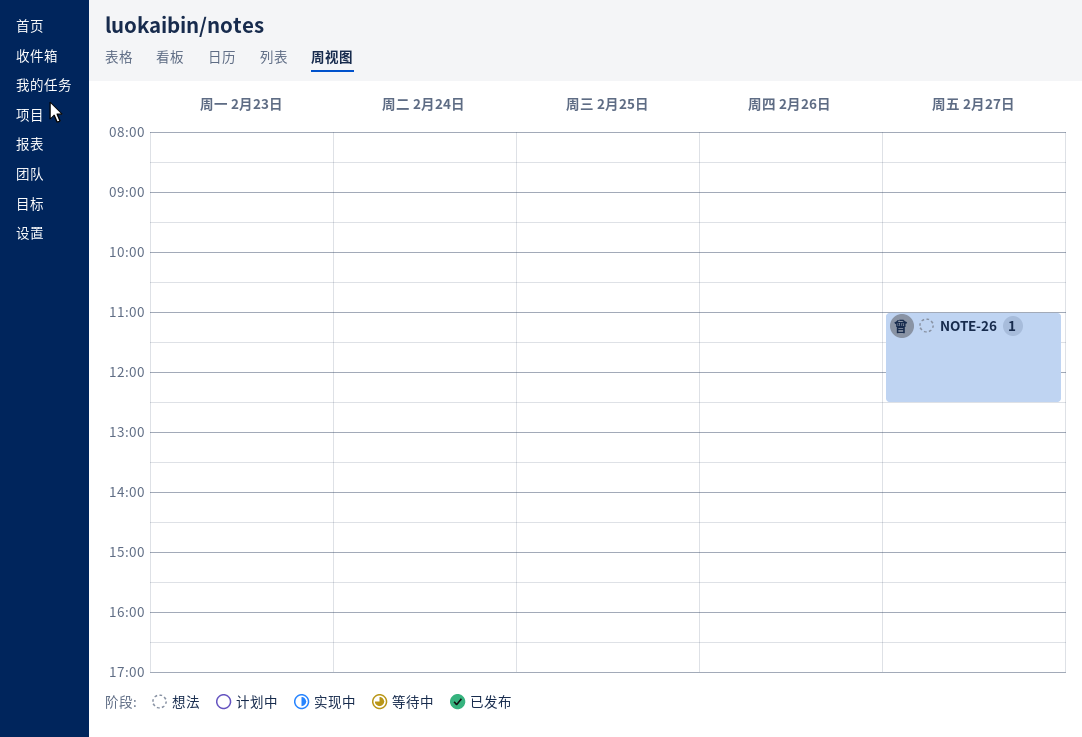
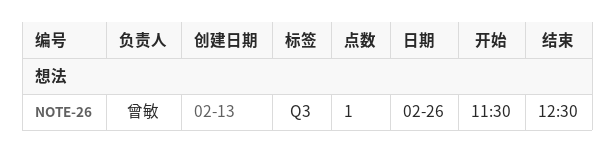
NOTE-26, day: Feb 27 -> Feb 26
NOTE-26, begins: 11:00 -> 11:30

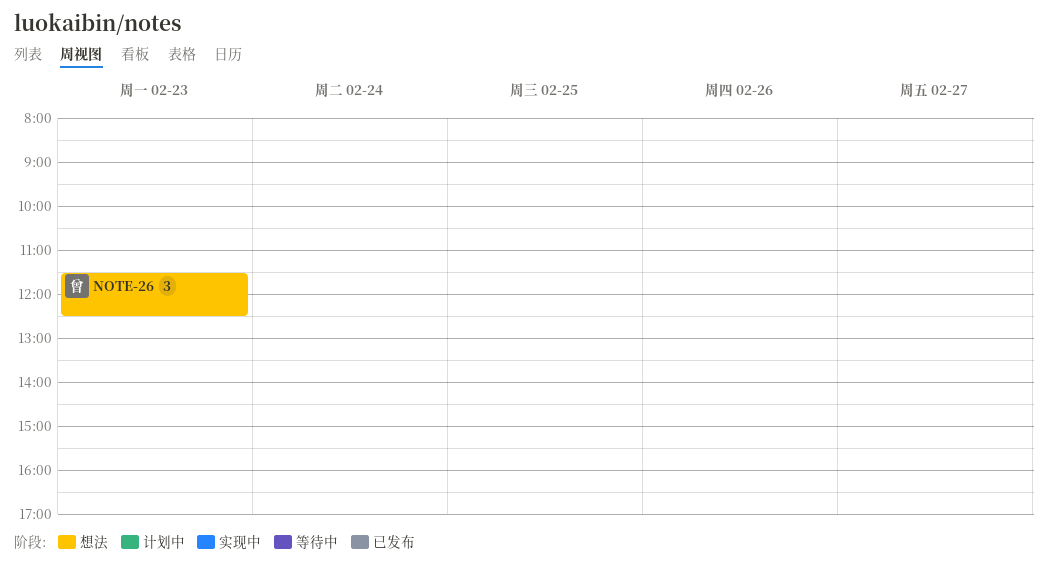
NOTE-26, estimate: 1 -> 3
NOTE-26, day: Feb 26 -> Feb 23

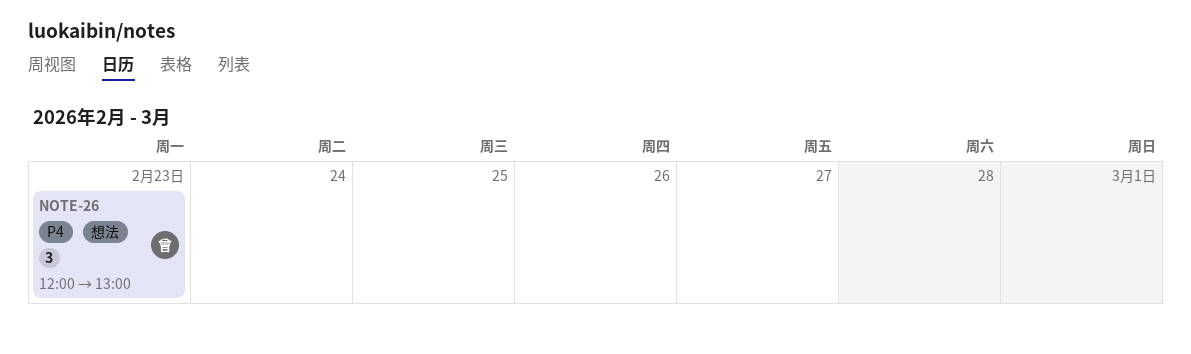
NOTE-26, begins: 11:30 -> 12:00
NOTE-26, ends: 12:30 -> 13:00

